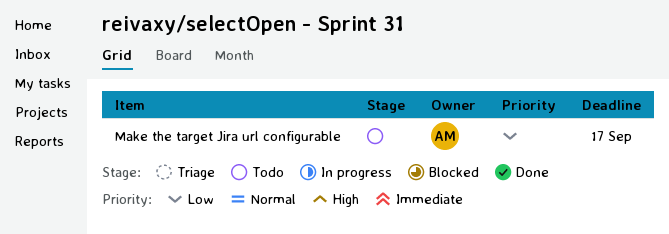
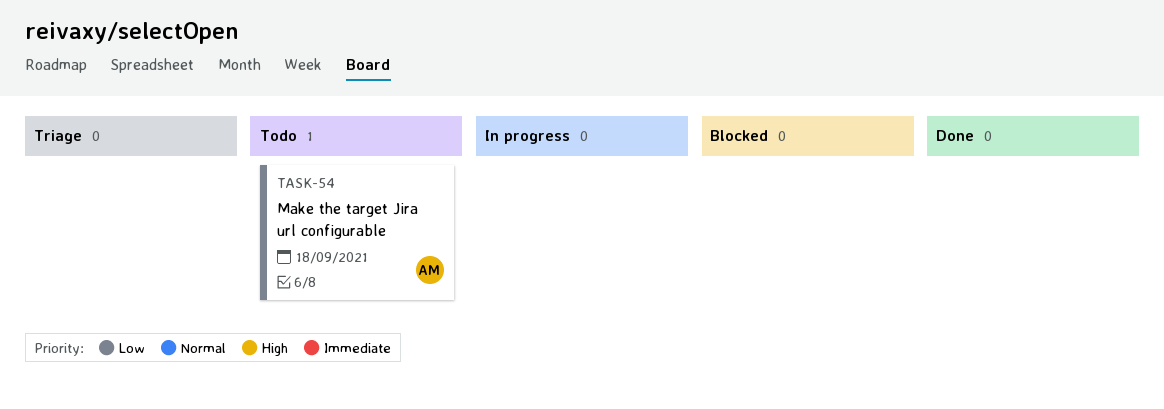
Make the target Jira url configurable, due: Sep 17 -> Sep 18

